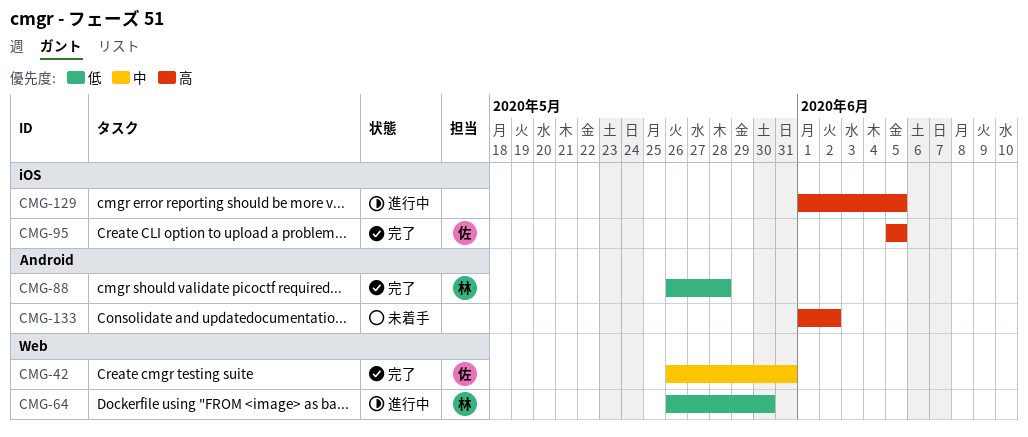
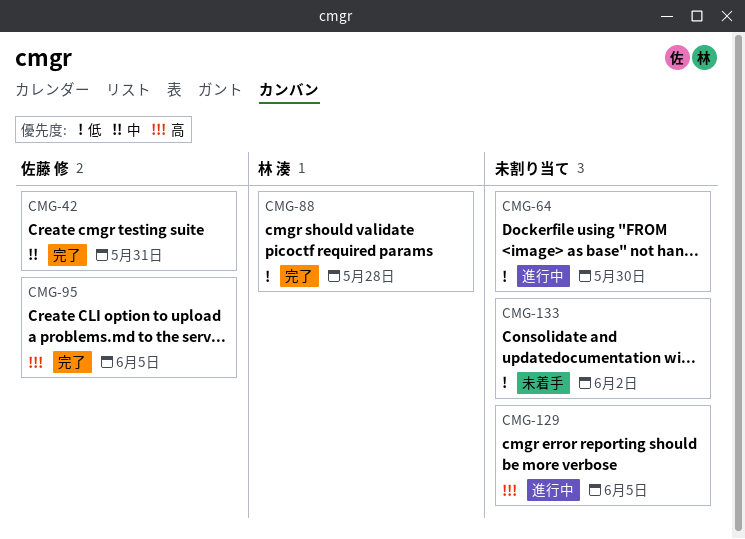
CMG-64, owner: 林 湊 -> none
CMG-133, priority: 高 -> 低

